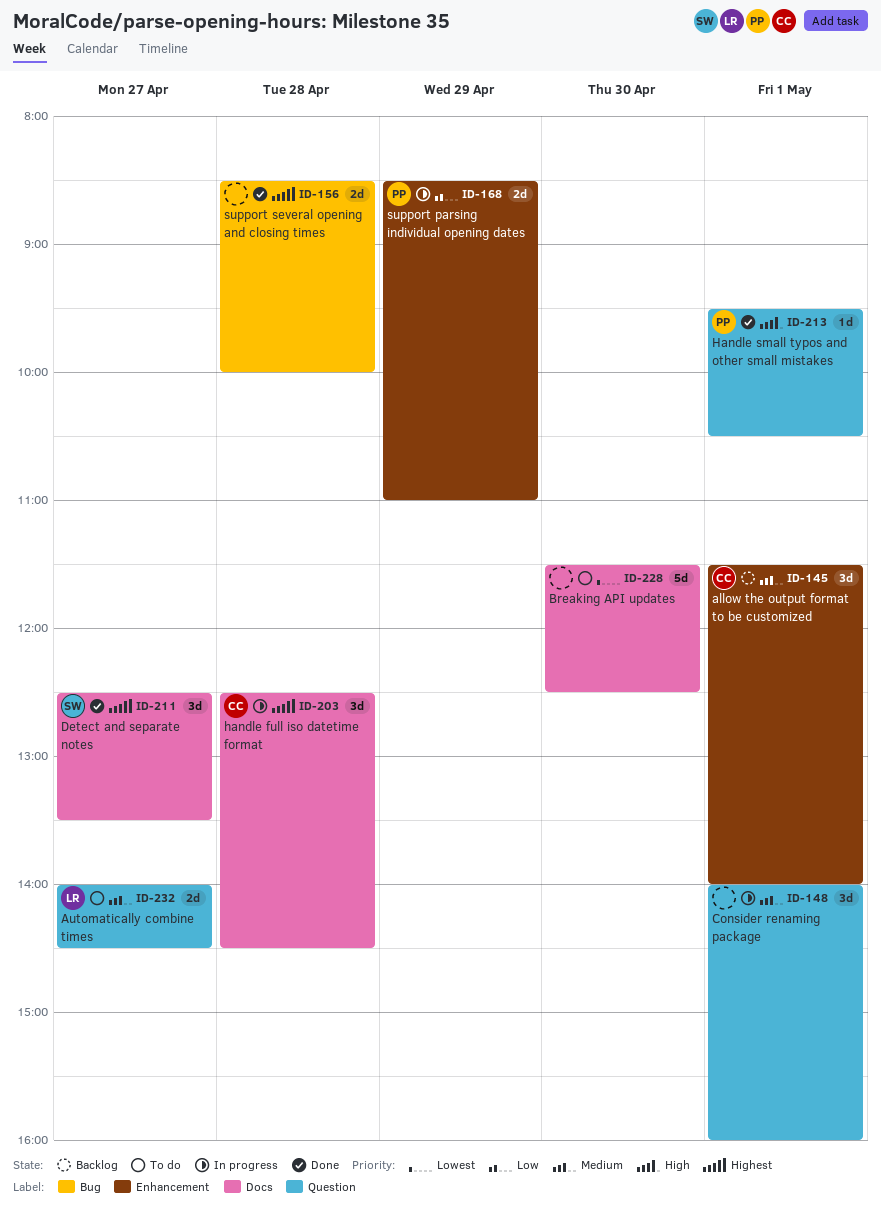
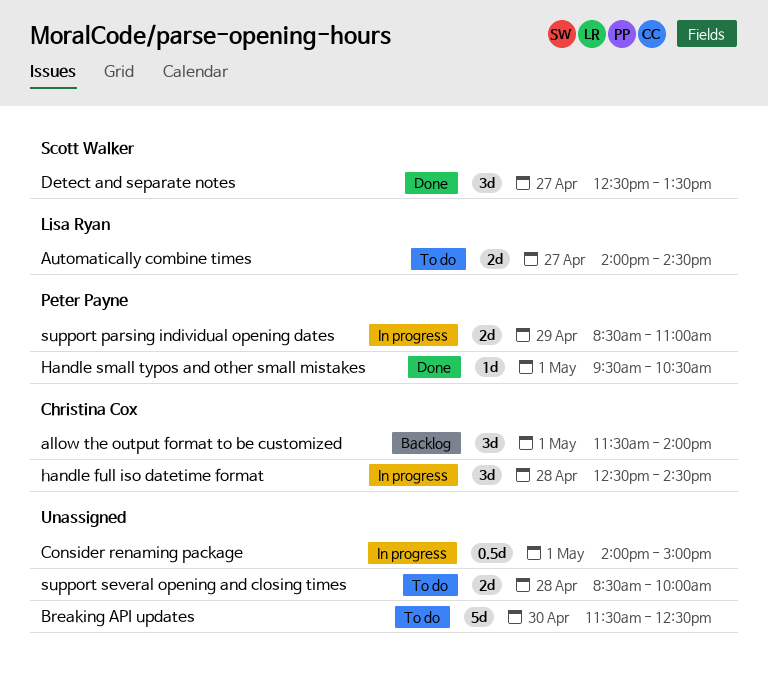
Consider renaming package, estimate: 3d -> 0.5d
Consider renaming package, ends: 16:00 -> 15:00
support several opening and closing times, status: Done -> To do

